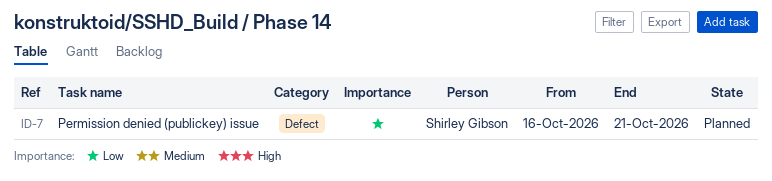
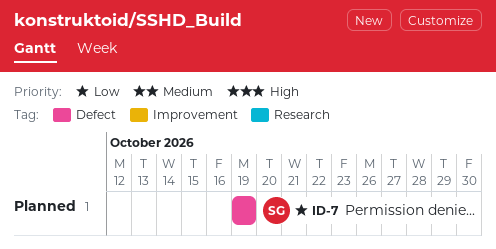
ID-7, start: Oct 16 -> Oct 19
ID-7, due: Oct 21 -> Oct 19

